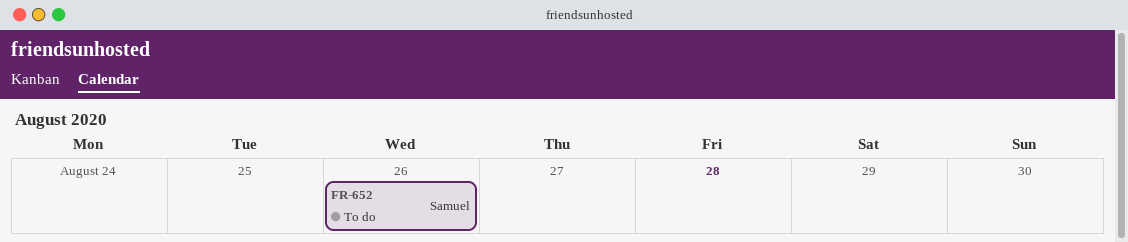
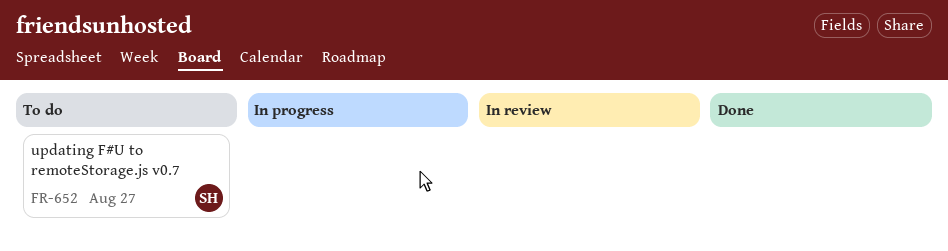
FR-652, due: Aug 26 -> Aug 27

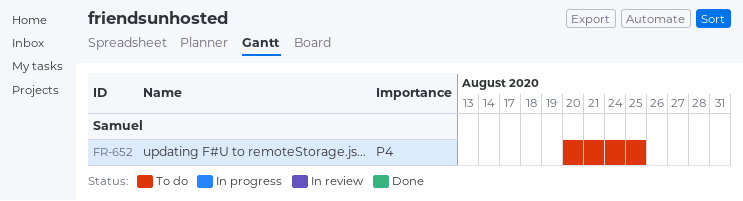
FR-652, due: Aug 27 -> Aug 25

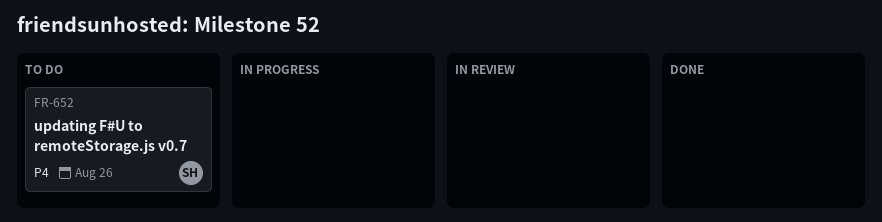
FR-652, due: Aug 25 -> Aug 26

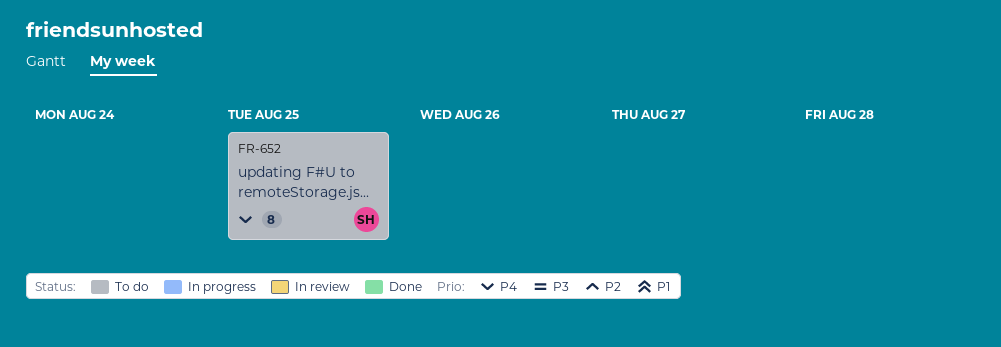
FR-652, due: Aug 26 -> Aug 25

